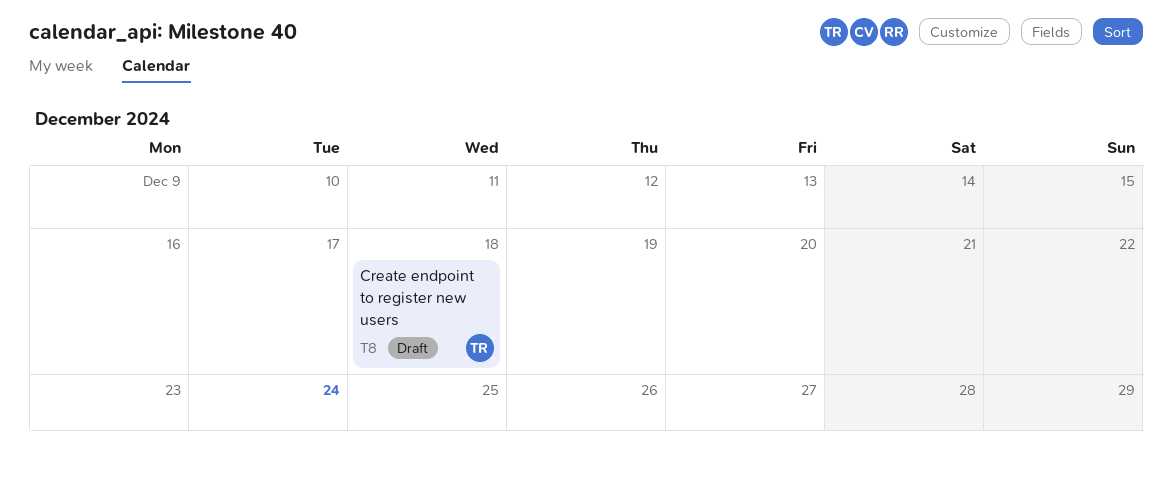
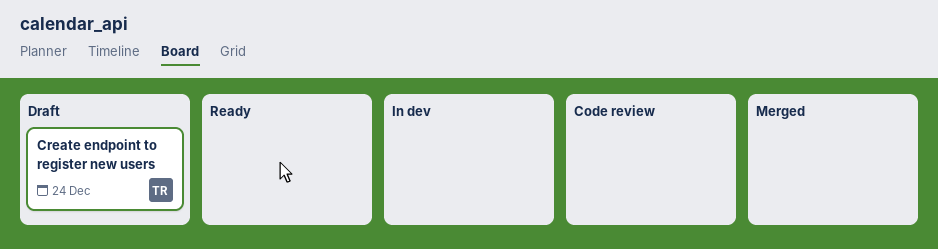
Create endpoint to register new users, due: Dec 18 -> Dec 24

